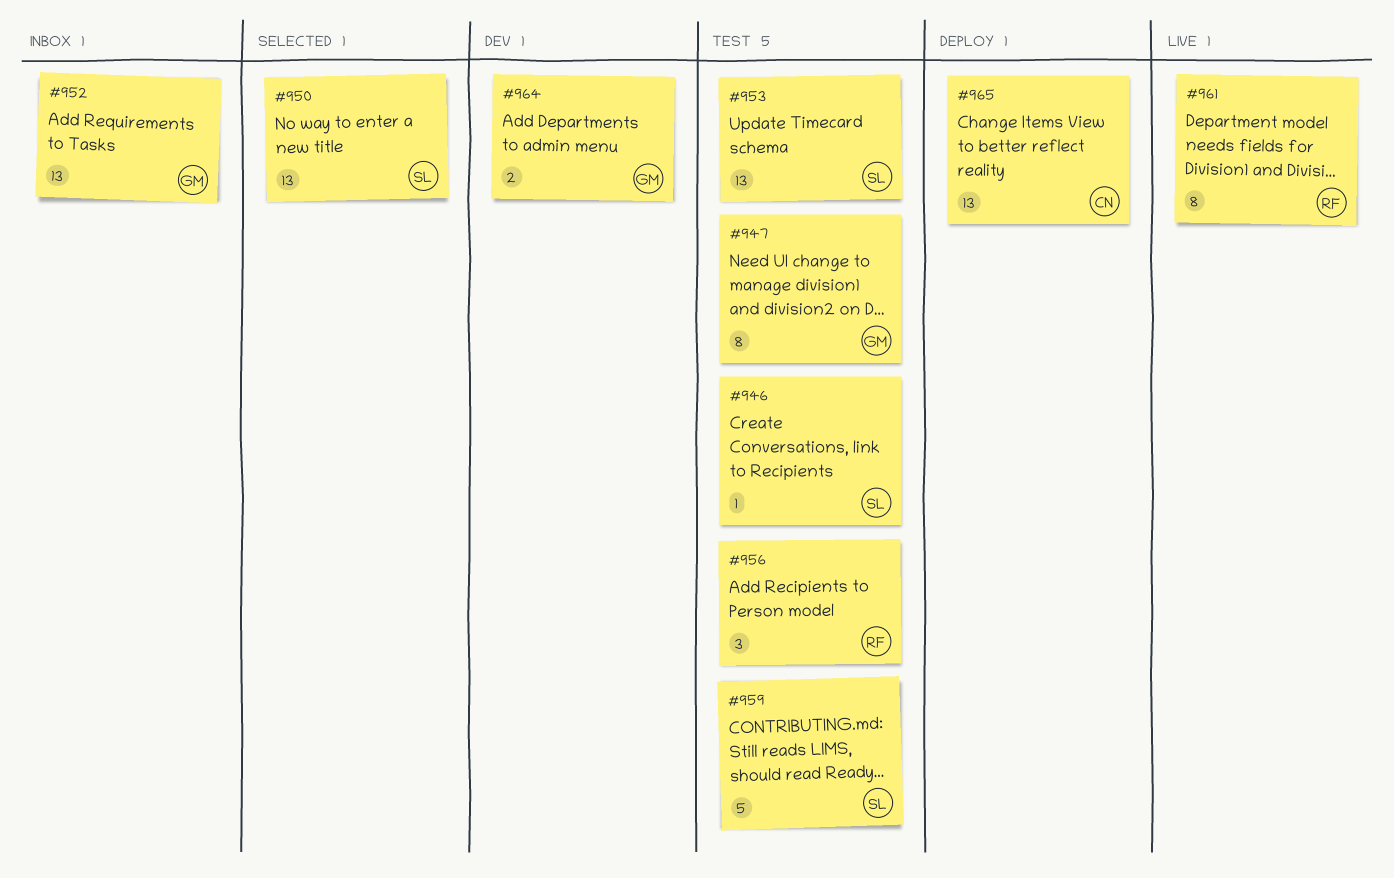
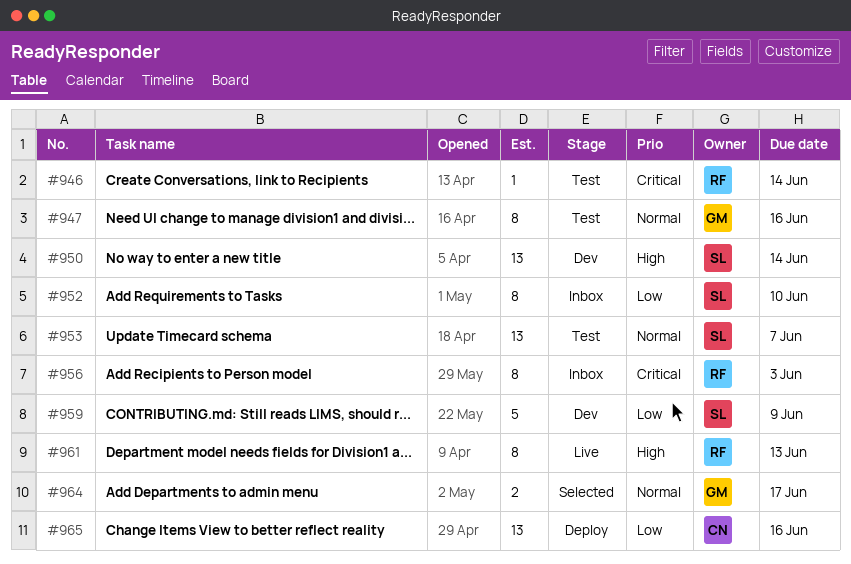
#946, owner: SL -> RF
#950, status: Selected -> Dev
#952, owner: GM -> SL
#952, estimate: 13 -> 8
#956, status: Test -> Inbox
#956, estimate: 3 -> 8
#959, status: Test -> Dev
#964, status: Dev -> Selected

